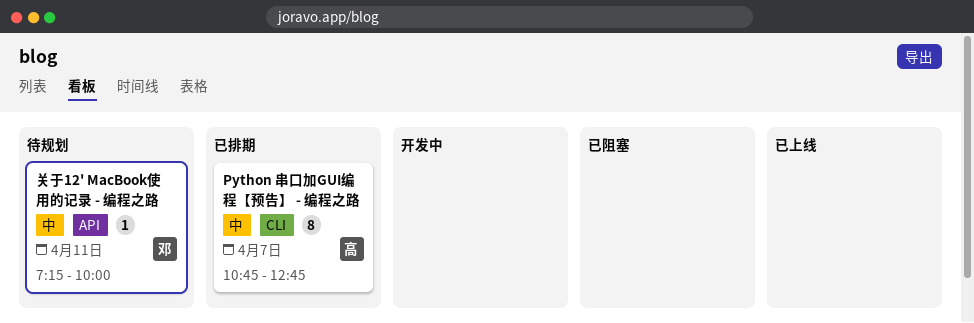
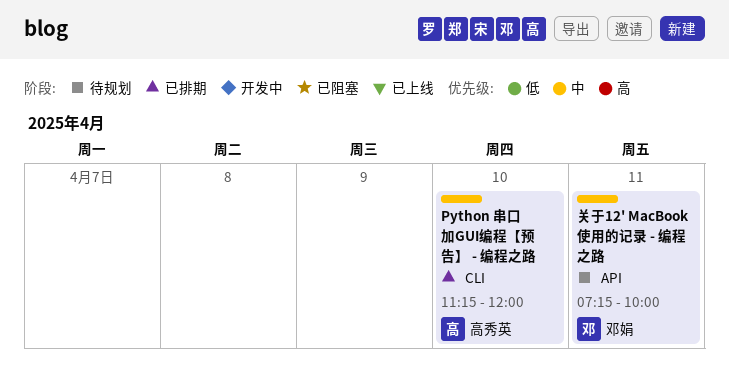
Python 串口加GUI编程【预告】 - 编程之路, day: Apr 7 -> Apr 10
Python 串口加GUI编程【预告】 - 编程之路, begins: 10:45 -> 11:15
Python 串口加GUI编程【预告】 - 编程之路, ends: 12:45 -> 12:00

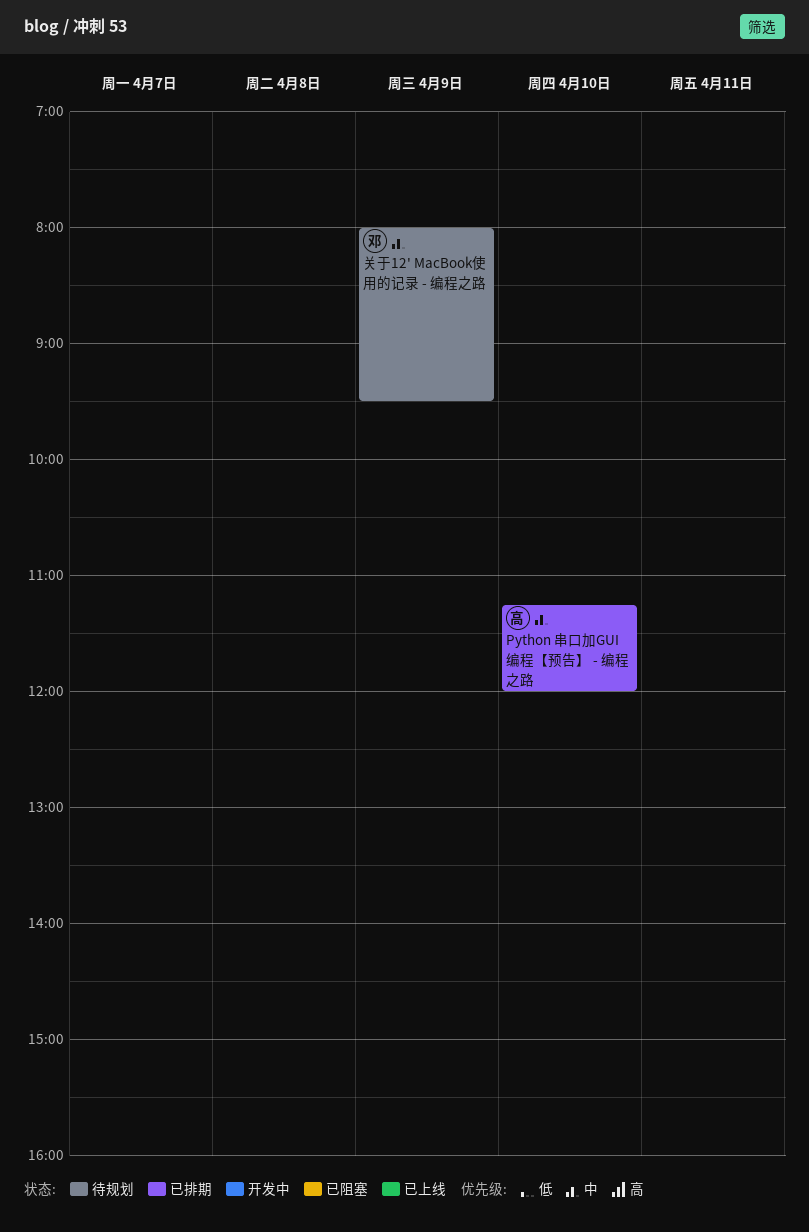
关于12' MacBook使用的记录 - 编程之路, day: Apr 11 -> Apr 9
关于12' MacBook使用的记录 - 编程之路, begins: 07:15 -> 08:00
关于12' MacBook使用的记录 - 编程之路, ends: 10:00 -> 09:30

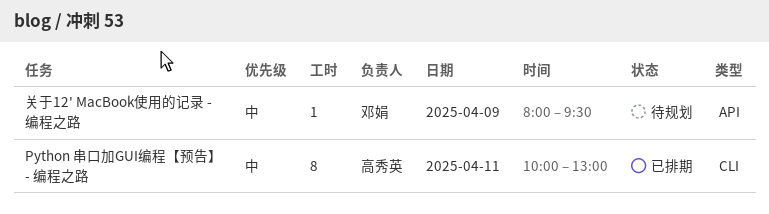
Python 串口加GUI编程【预告】 - 编程之路, day: Apr 10 -> Apr 11
Python 串口加GUI编程【预告】 - 编程之路, begins: 11:15 -> 10:00
Python 串口加GUI编程【预告】 - 编程之路, ends: 12:00 -> 13:00

